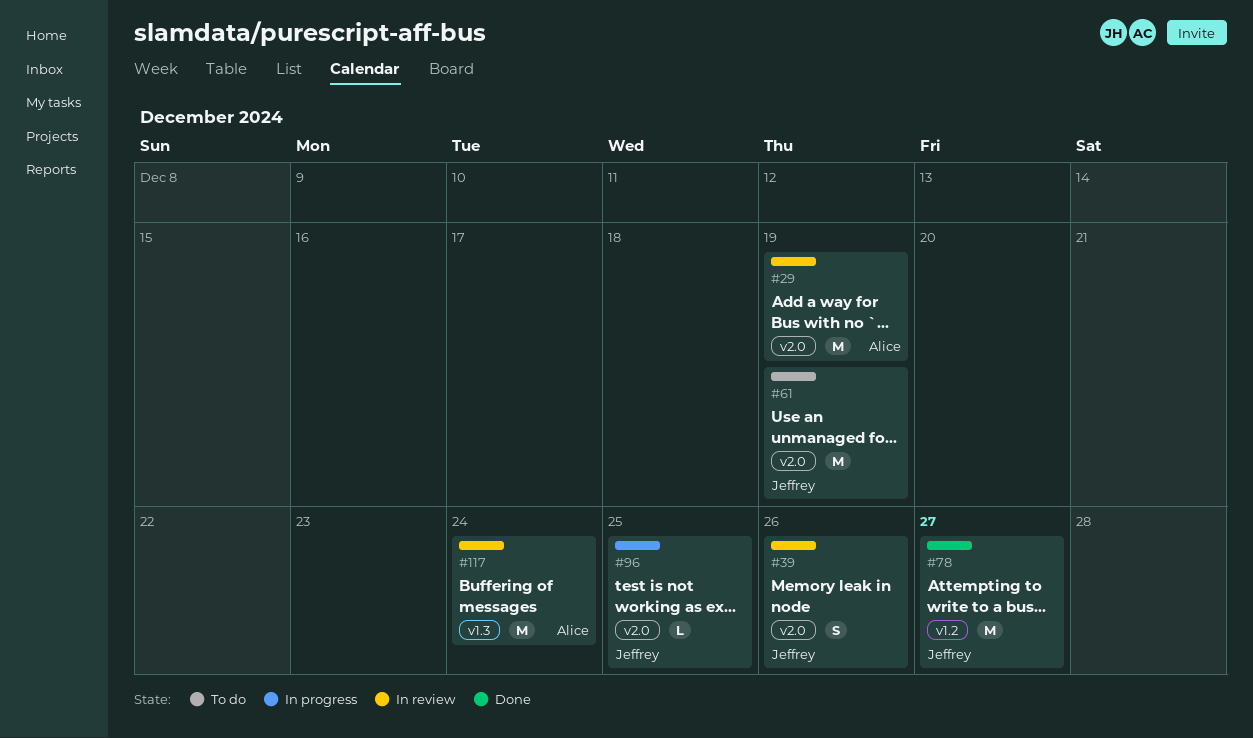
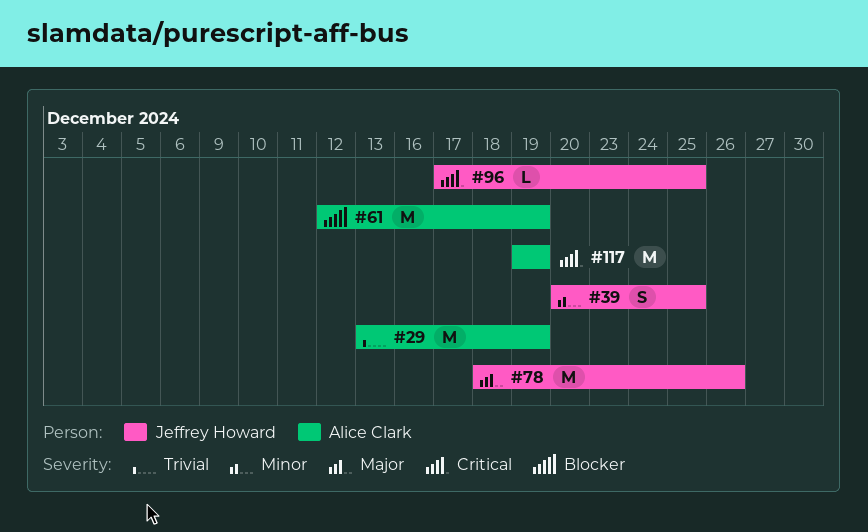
#39, due: Dec 26 -> Dec 25
#61, owner: Jeffrey Howard -> Alice Clark
#78, due: Dec 27 -> Dec 26
#117, due: Dec 24 -> Dec 19

